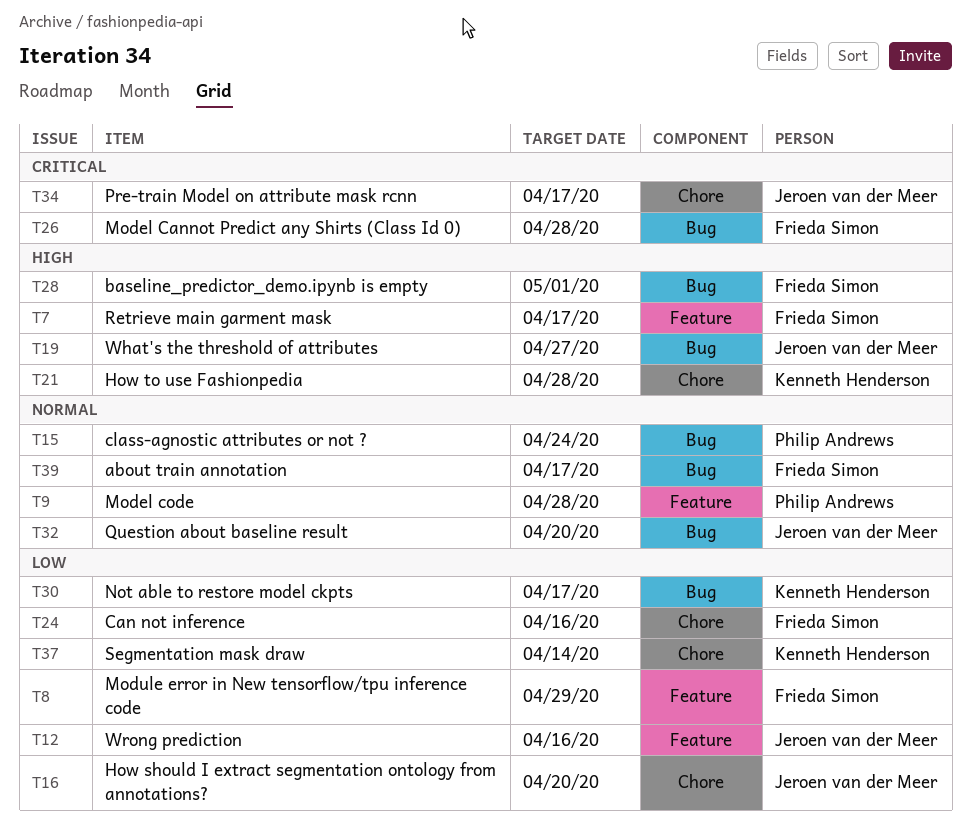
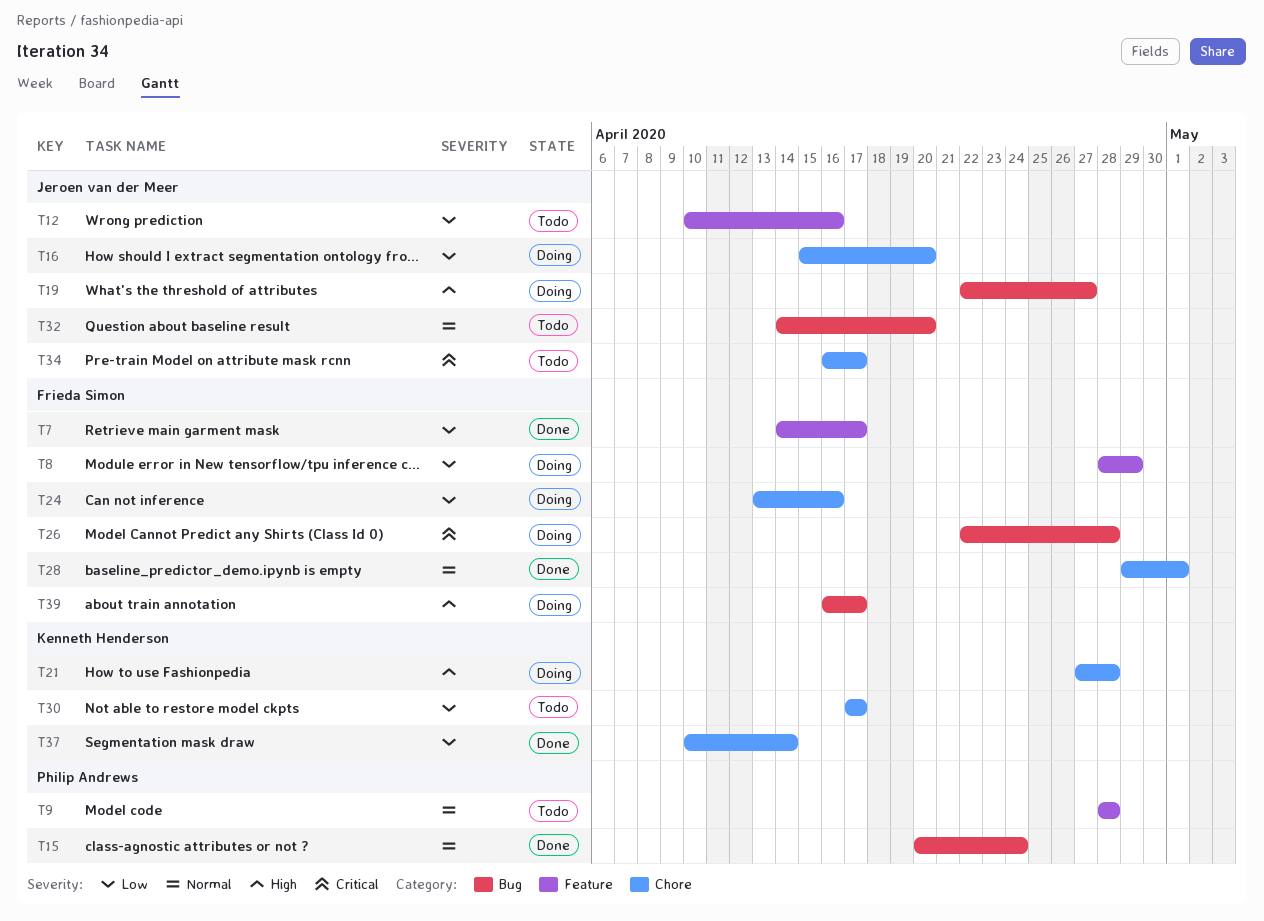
T7, priority: High -> Low
T28, priority: High -> Normal
T28, label: Bug -> Chore
T30, label: Bug -> Chore
T39, priority: Normal -> High

